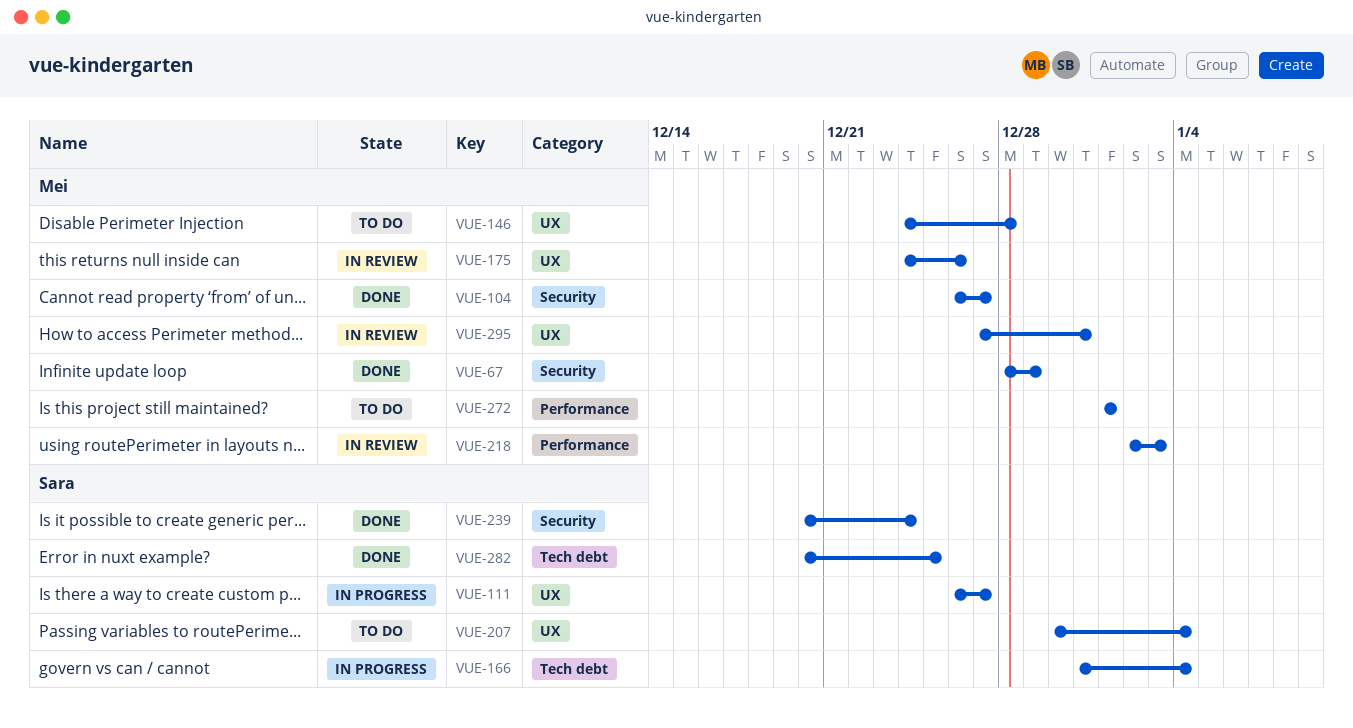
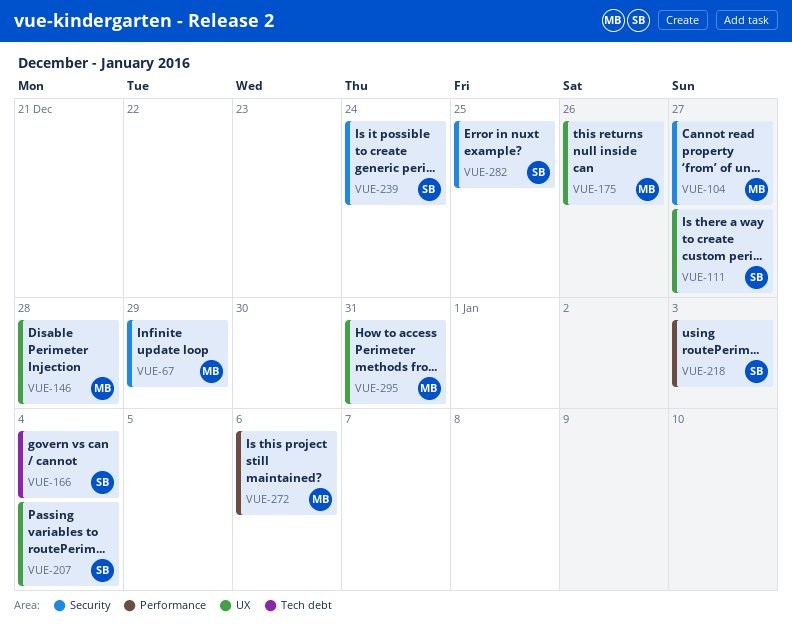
VUE-218, owner: Mei -> Sara
VUE-272, due: Jan 1 -> Jan 6
VUE-282, label: Tech debt -> Security

